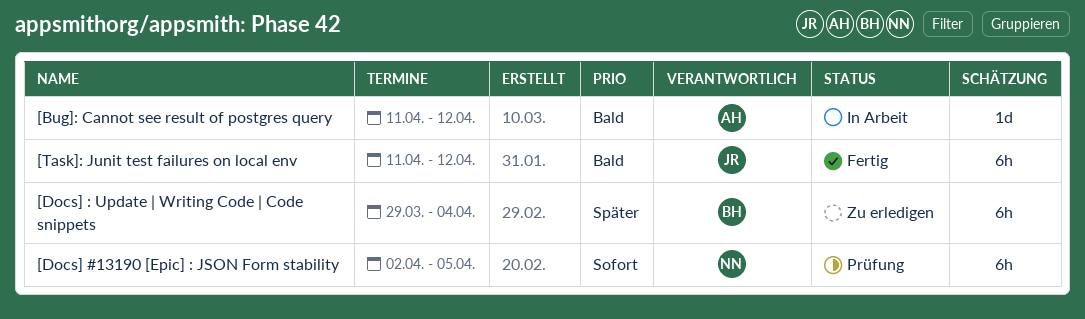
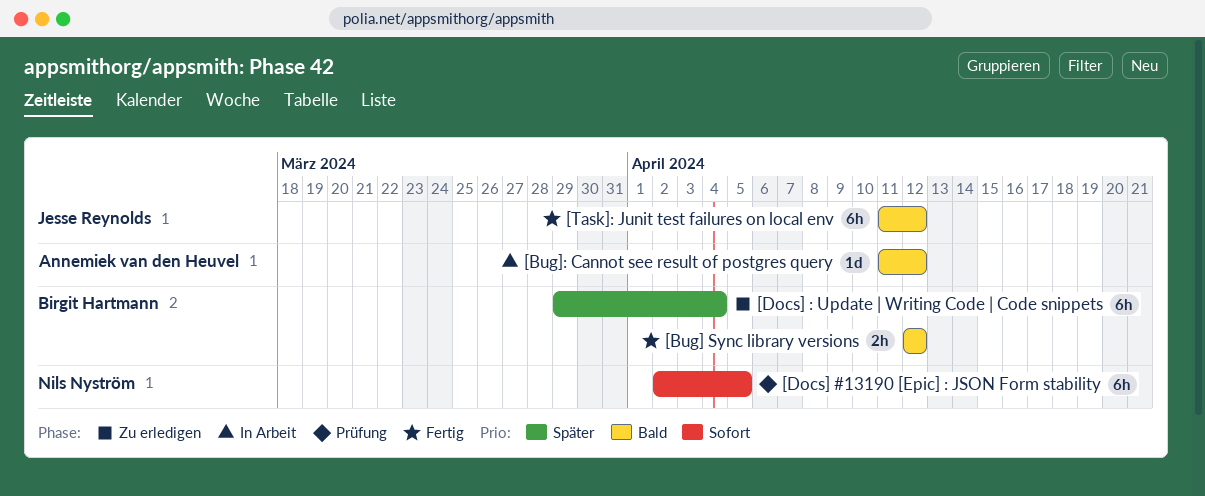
[Bug] Sync library versions: none -> present

